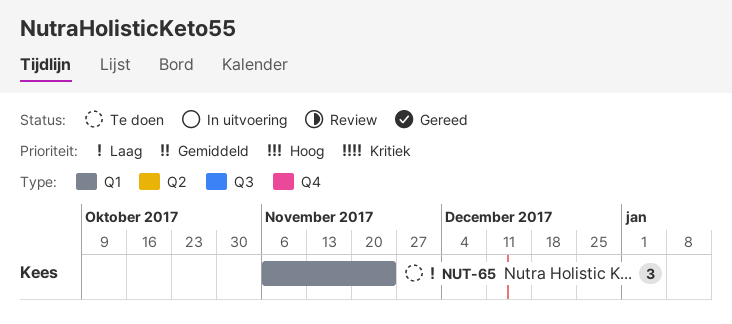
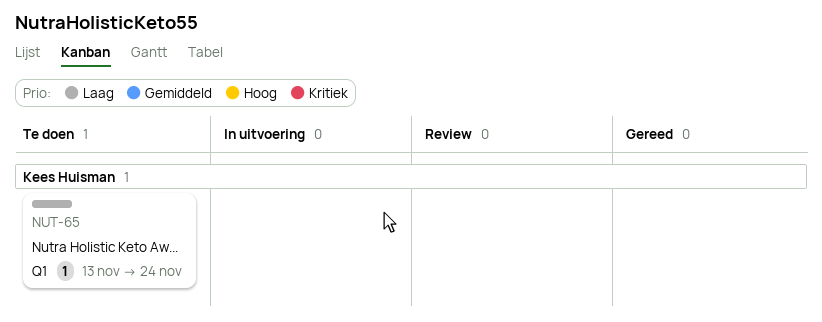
NUT-65, estimate: 3 -> 1
NUT-65, start: Nov 6 -> Nov 13

